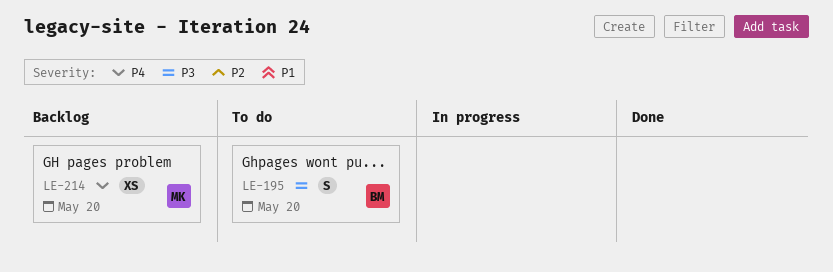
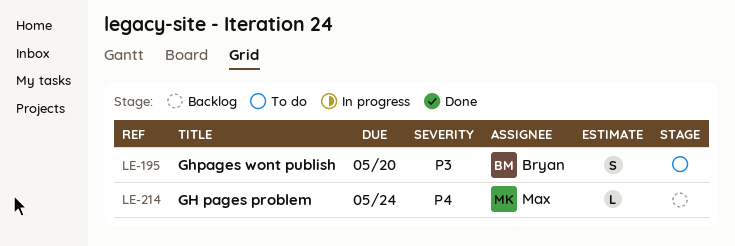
LE-214, estimate: XS -> L
LE-214, due: May 20 -> May 24

